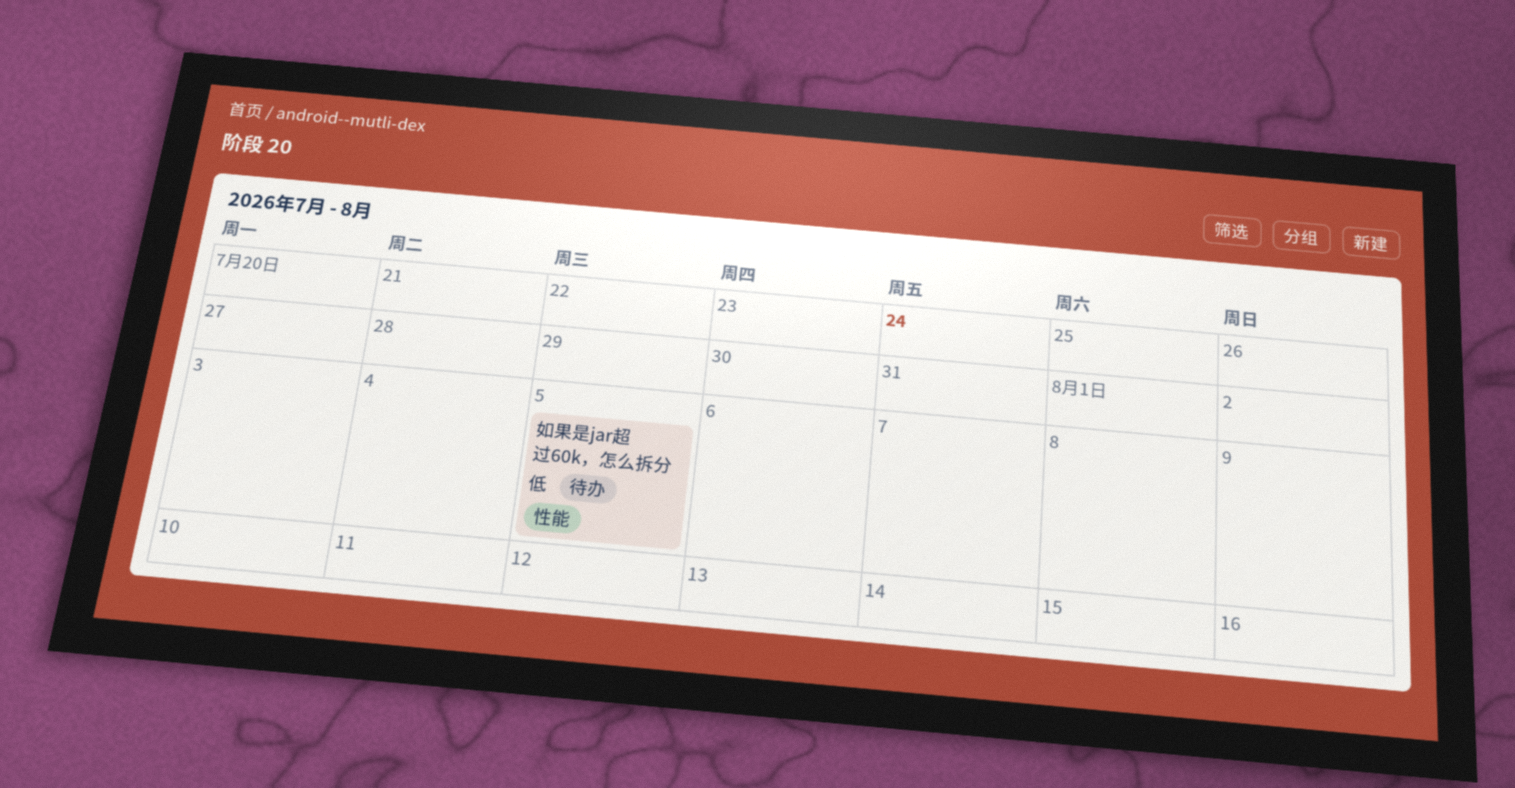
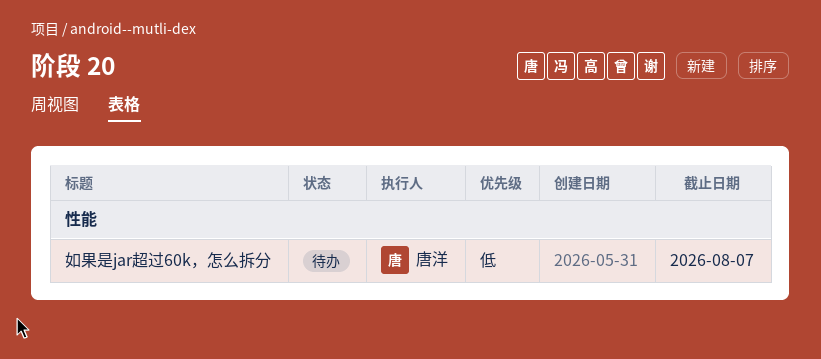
如果是jar超过60k，怎么拆分, due: Aug 5 -> Aug 7

